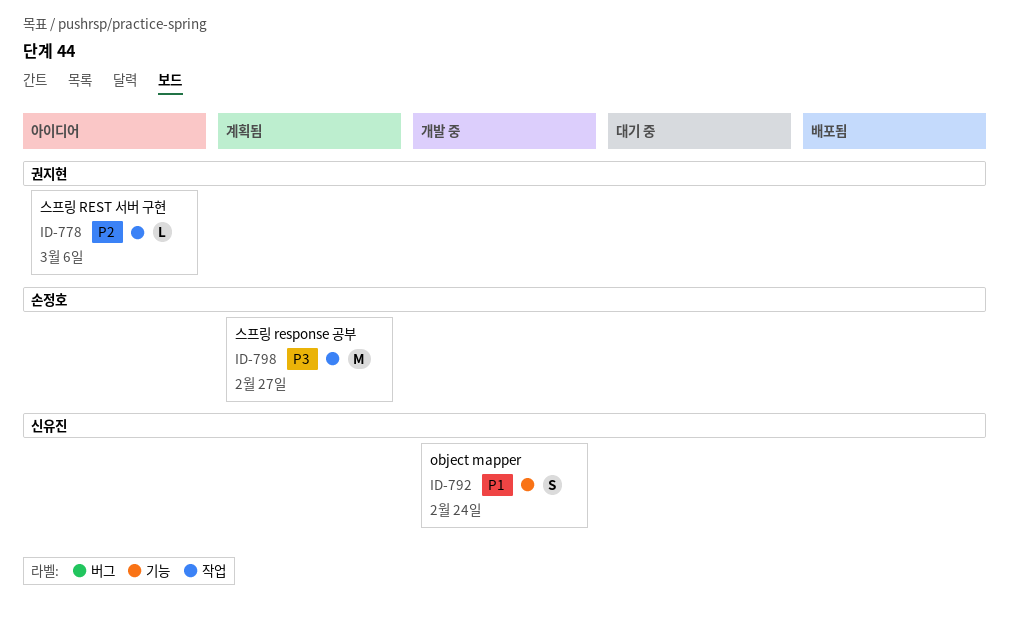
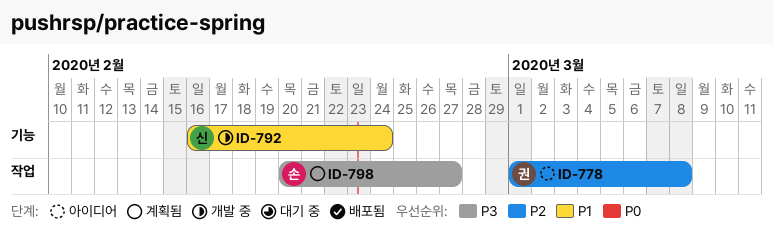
ID-778, due: Mar 6 -> Mar 8

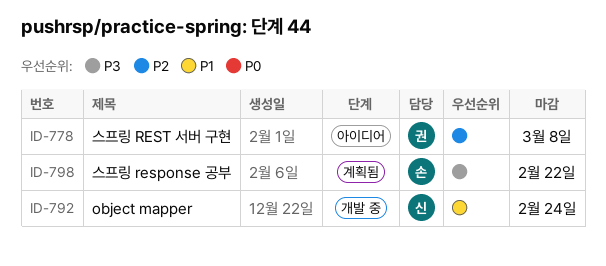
ID-798, due: Feb 27 -> Feb 22

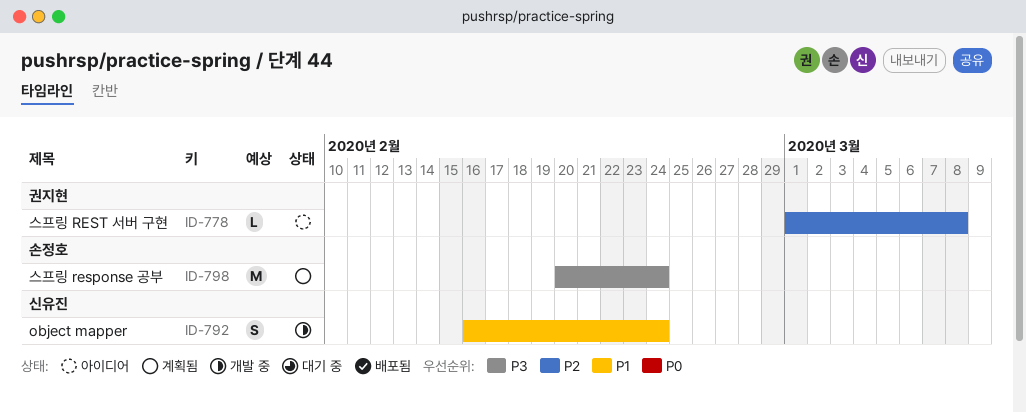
ID-798, due: Feb 22 -> Feb 24

